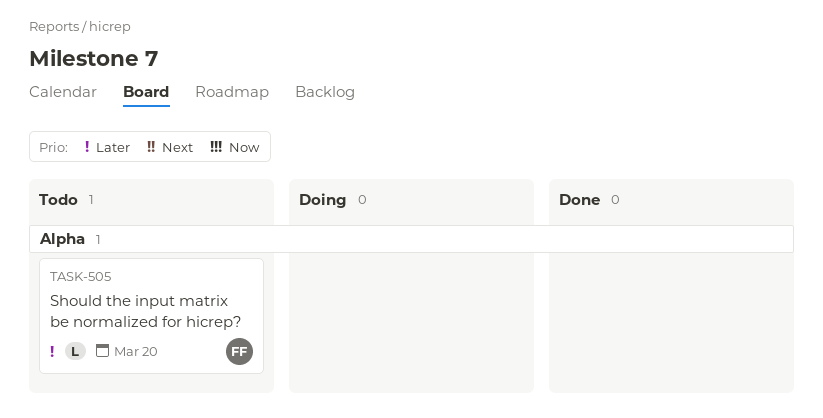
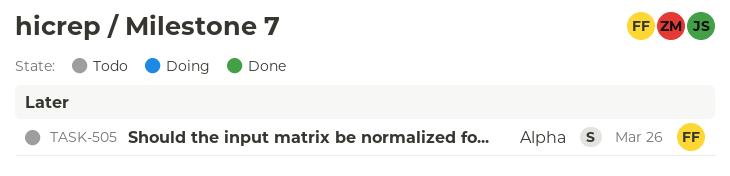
TASK-505, estimate: L -> S
TASK-505, due: Mar 20 -> Mar 26

